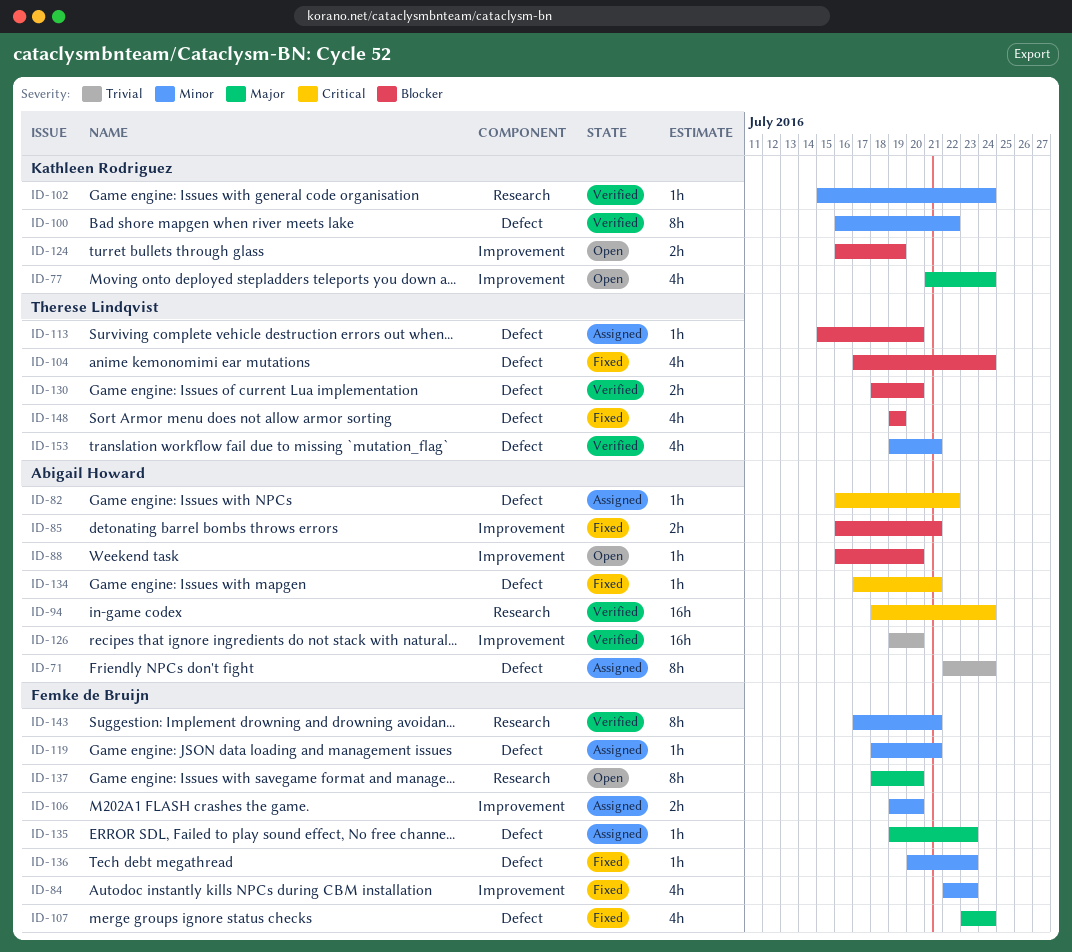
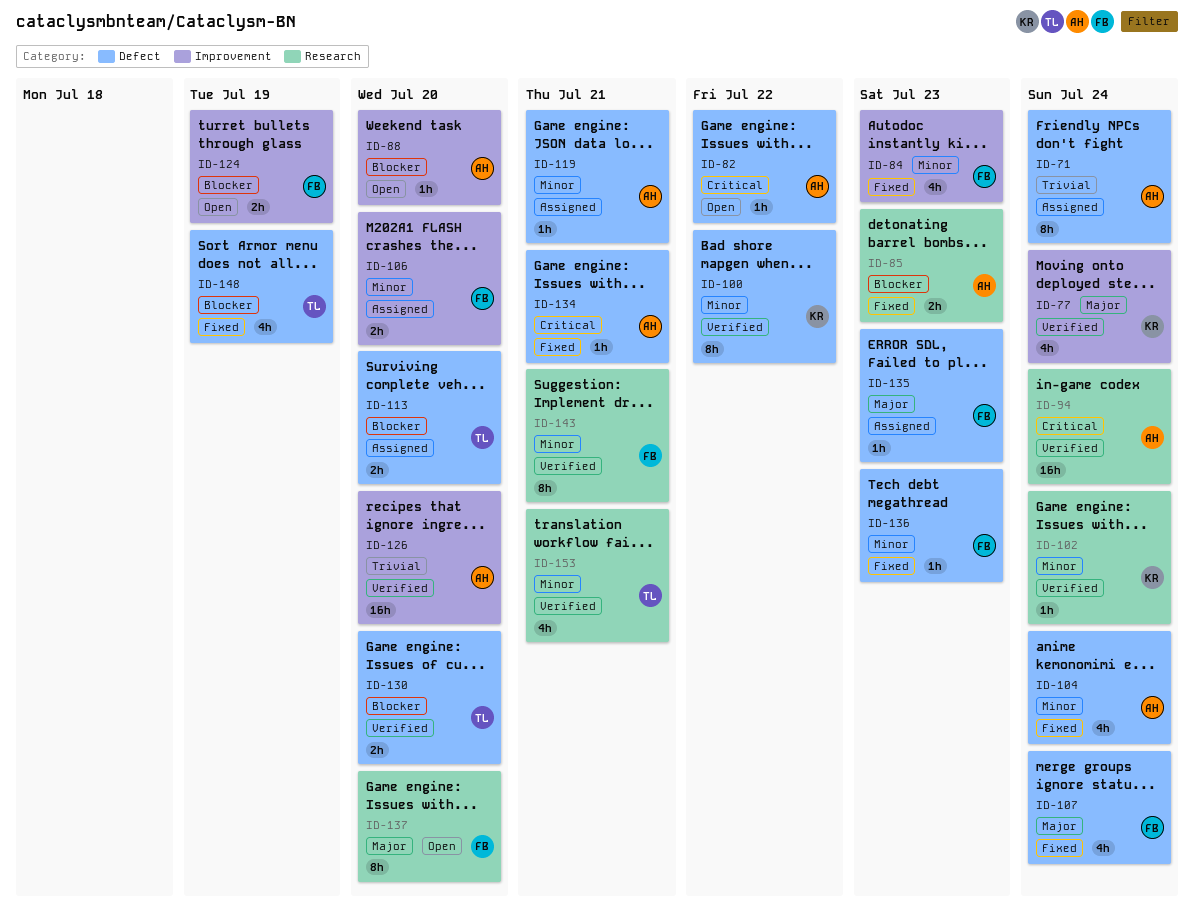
ID-77, status: Open -> Verified
ID-82, status: Assigned -> Open
ID-85, label: Improvement -> Research
ID-85, due: Jul 21 -> Jul 23
ID-104, owner: Therese Lindqvist -> Abigail Howard
ID-104, priority: Blocker -> Minor
ID-113, estimate: 1h -> 2h
ID-119, owner: Femke de Bruijn -> Abigail Howard
ID-124, owner: Kathleen Rodriguez -> Femke de Bruijn
ID-153, label: Defect -> Research

